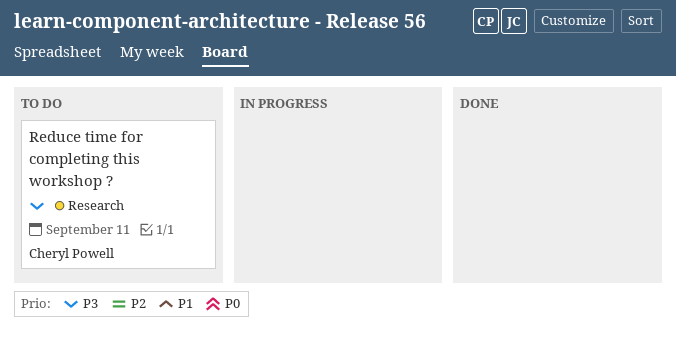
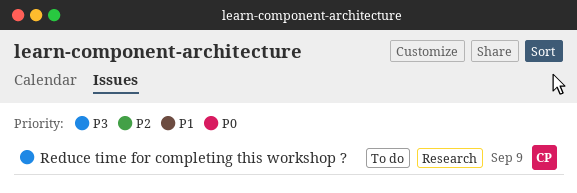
Reduce time for completing this workshop ?, due: Sep 11 -> Sep 9

